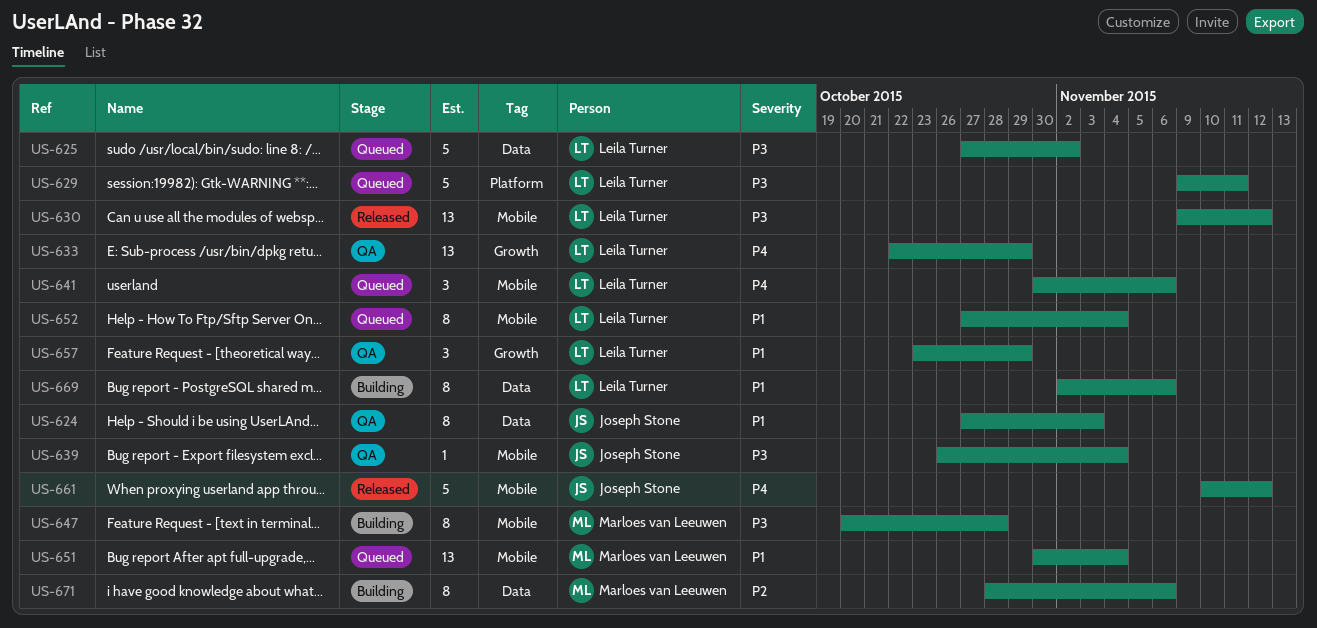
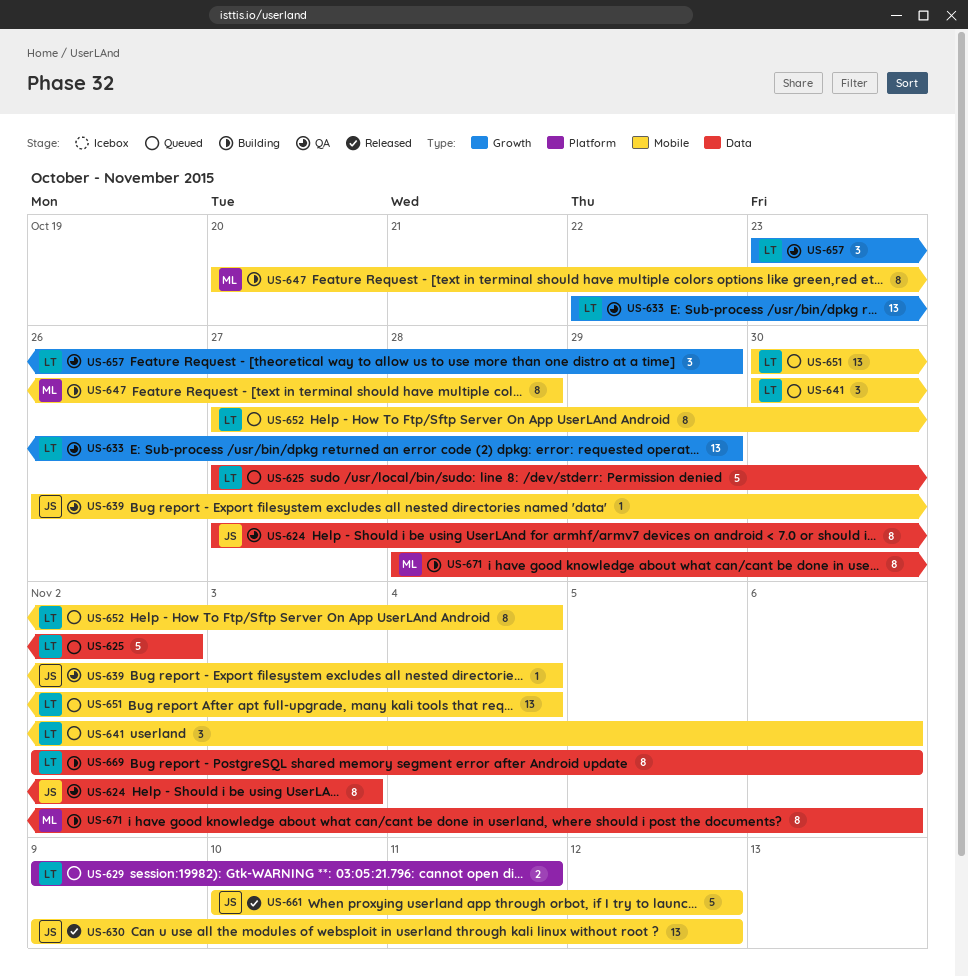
US-629, estimate: 5 -> 2
US-630, owner: Leila Turner -> Joseph Stone
US-651, owner: Marloes van Leeuwen -> Leila Turner

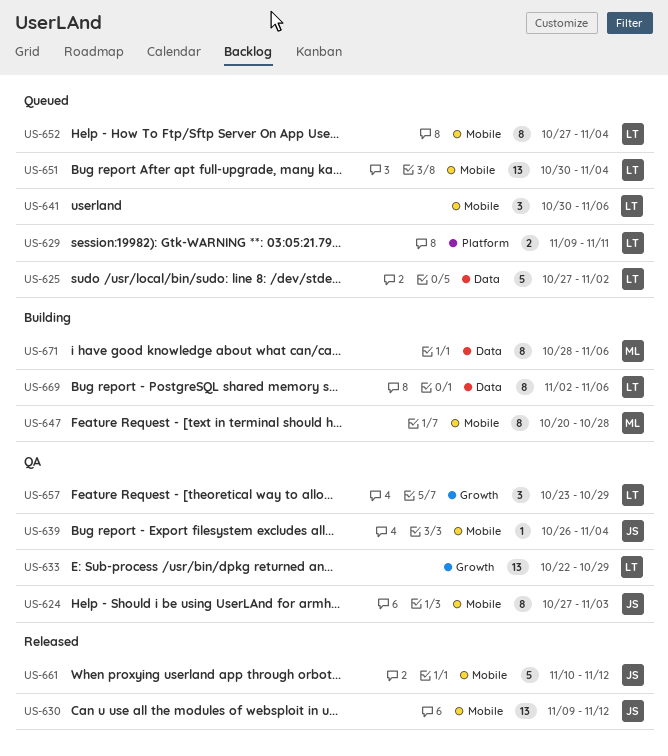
US-624, label: Data -> Mobile

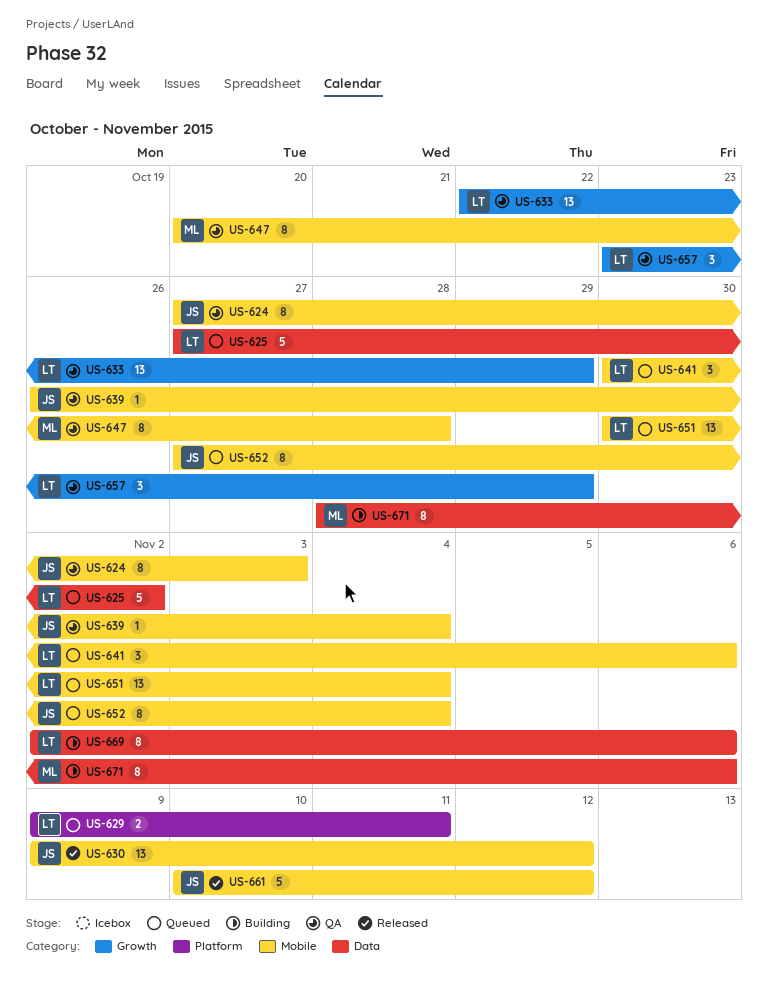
US-647, status: Building -> QA
US-652, owner: LT -> JS

